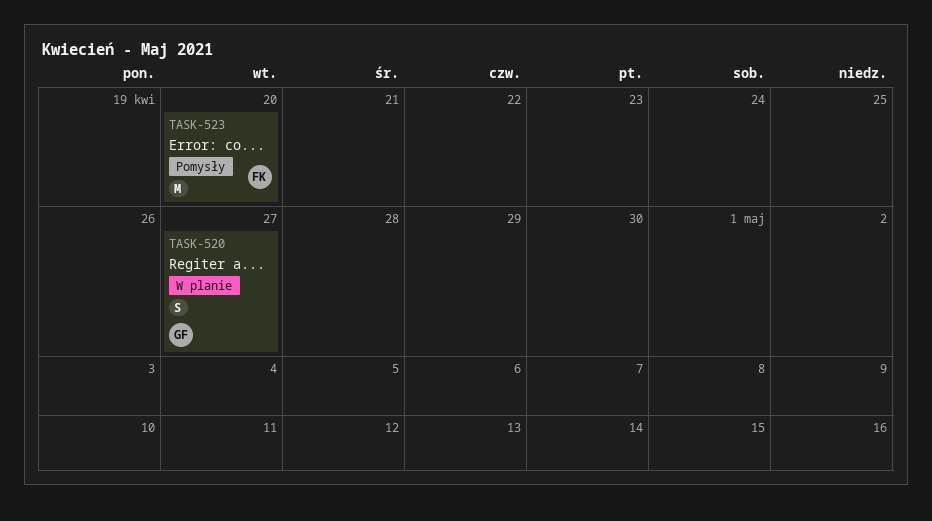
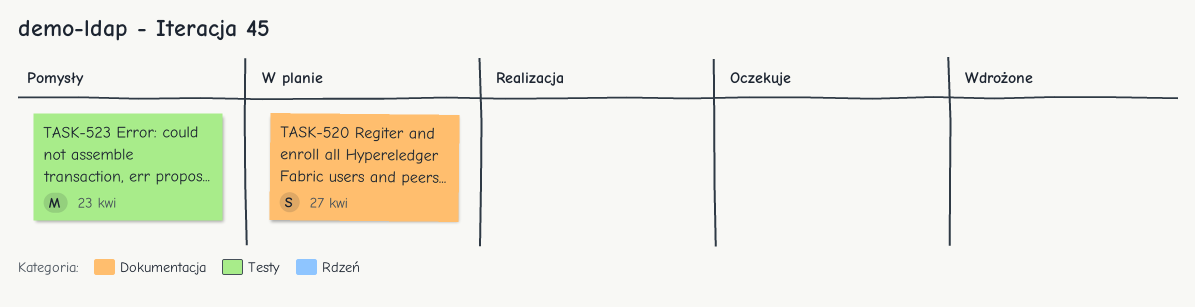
TASK-523, due: Apr 20 -> Apr 23

